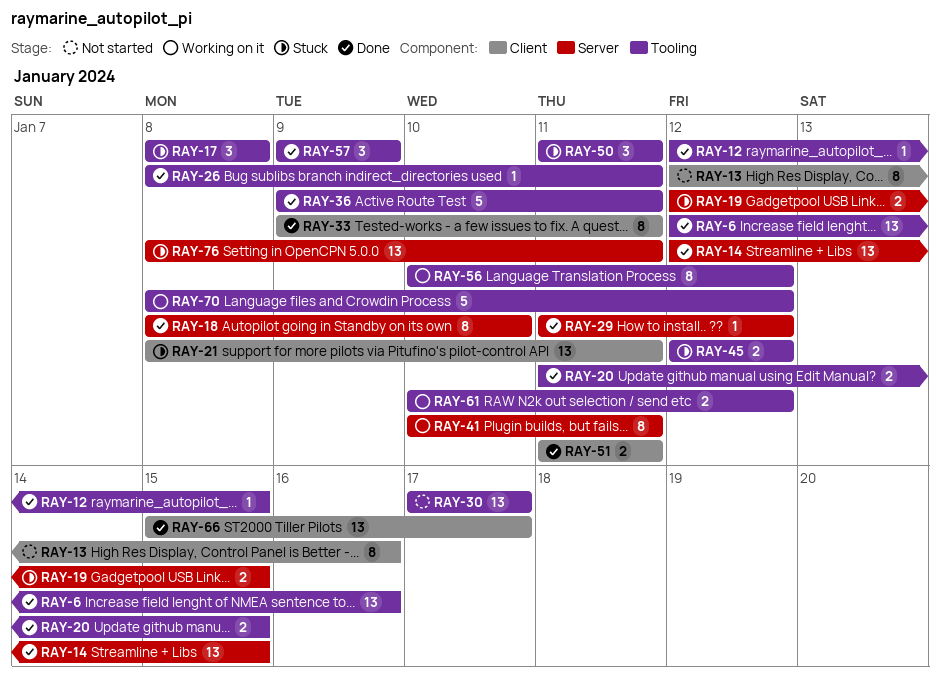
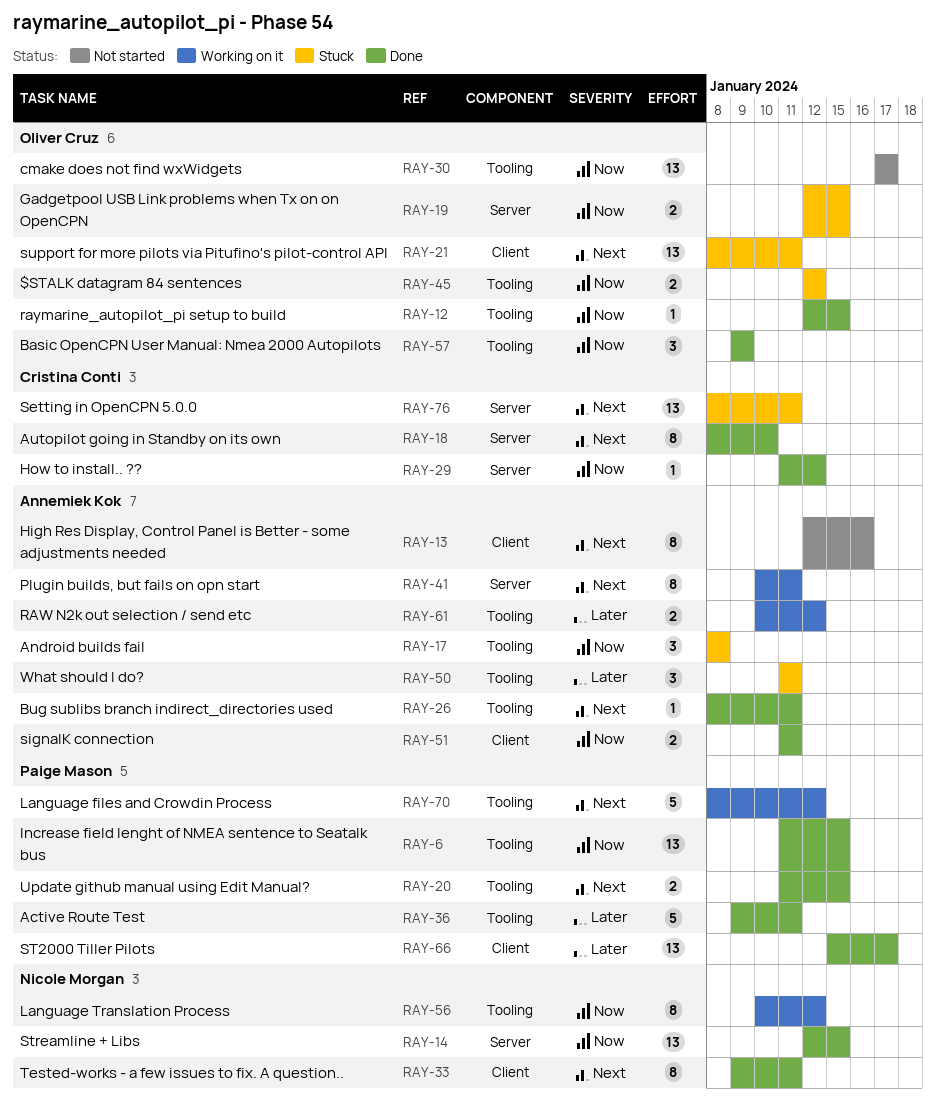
RAY-6, start: Jan 12 -> Jan 11
RAY-6, due: Jan 16 -> Jan 15

